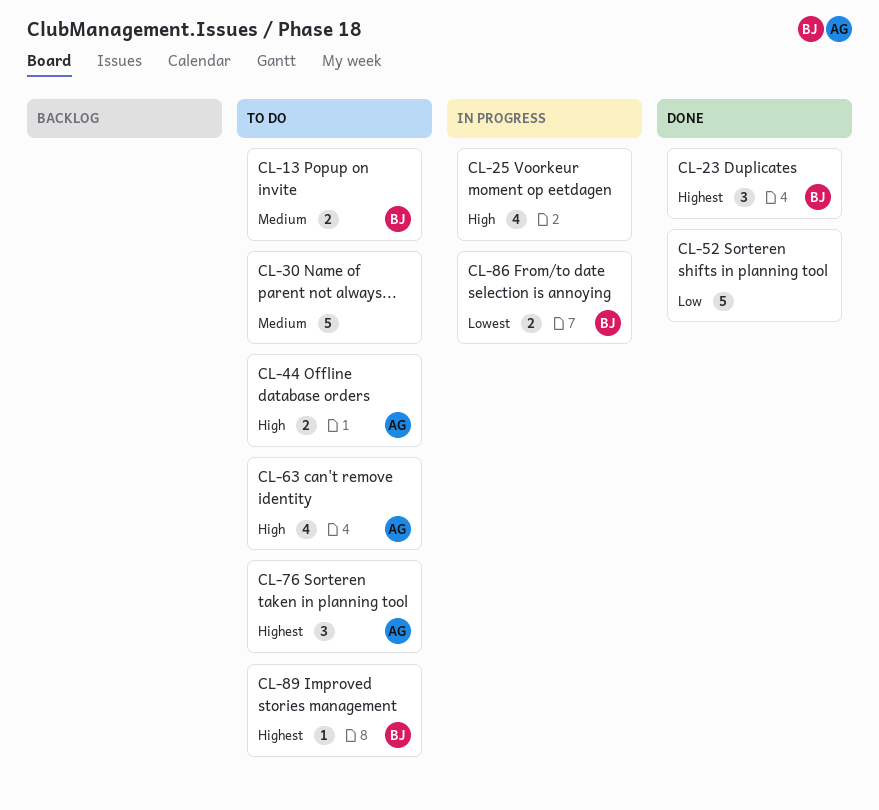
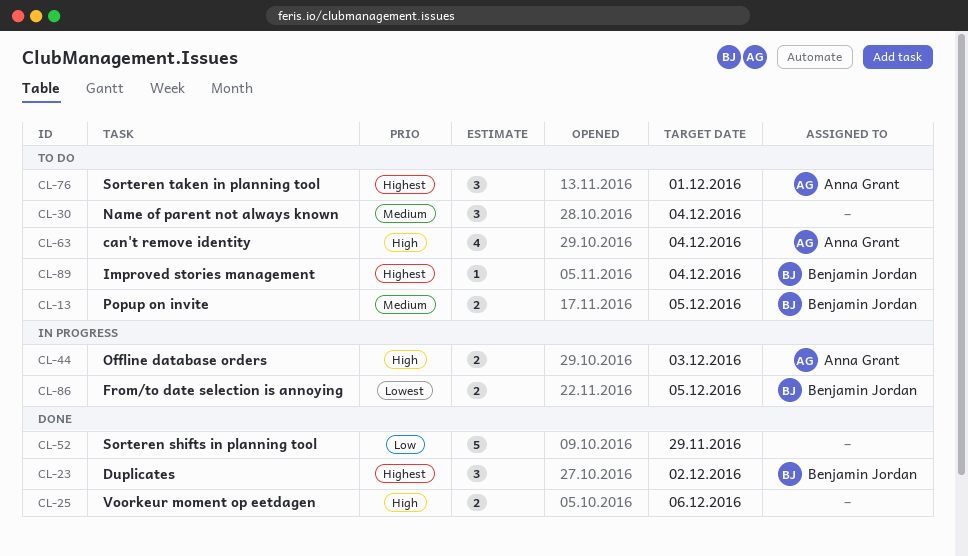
CL-25, status: In progress -> Done
CL-25, estimate: 4 -> 2
CL-30, estimate: 5 -> 3
CL-44, status: To do -> In progress

